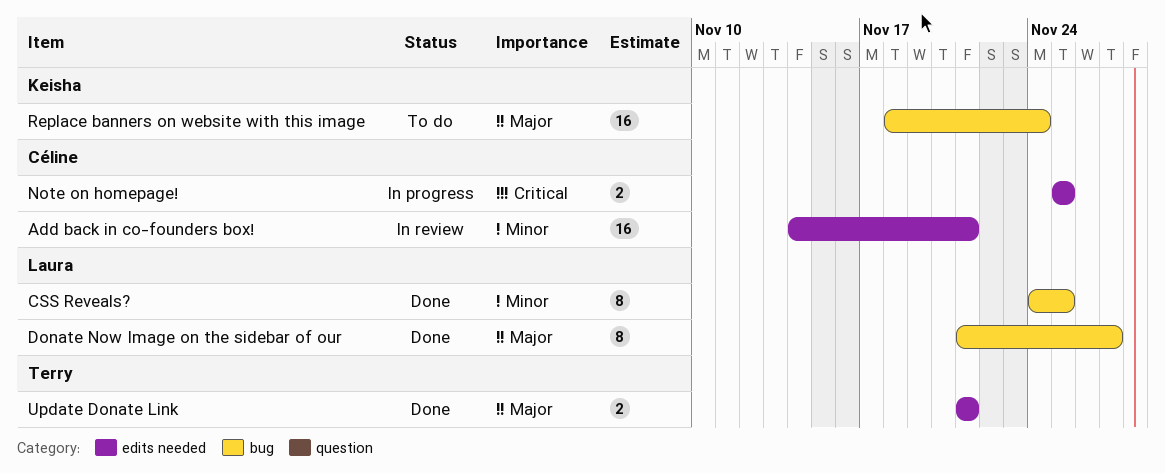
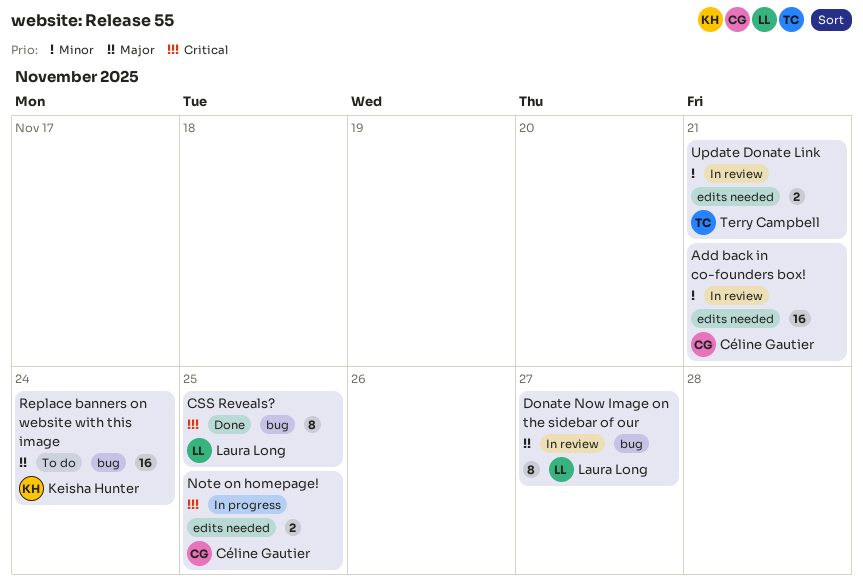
CSS Reveals?, priority: Minor -> Critical
Donate Now Image on the sidebar of our, status: Done -> In review
Update Donate Link, status: Done -> In review
Update Donate Link, priority: Major -> Minor

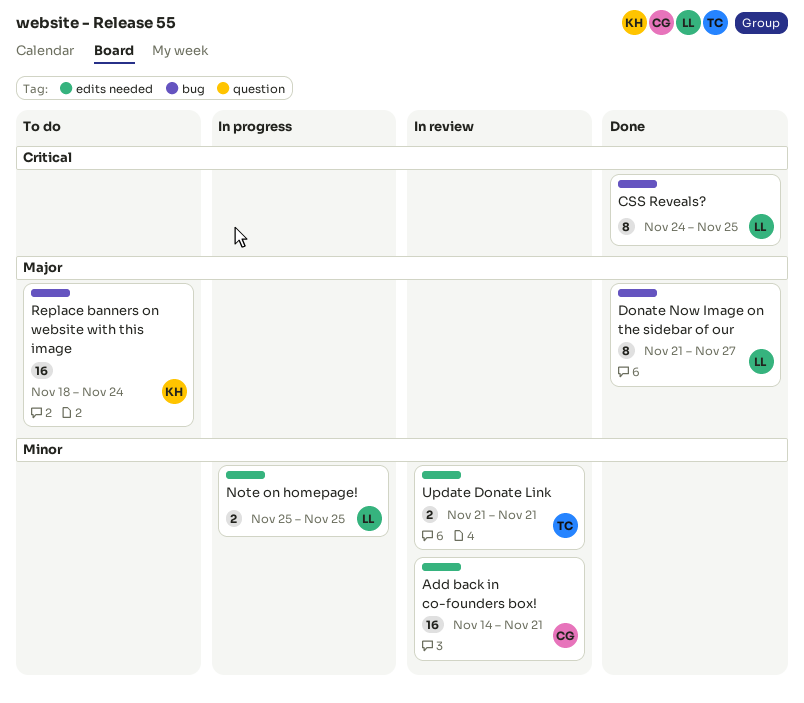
Donate Now Image on the sidebar of our, status: In review -> Done
Note on homepage!, owner: Céline Gautier -> Laura Long
Note on homepage!, priority: Critical -> Minor

